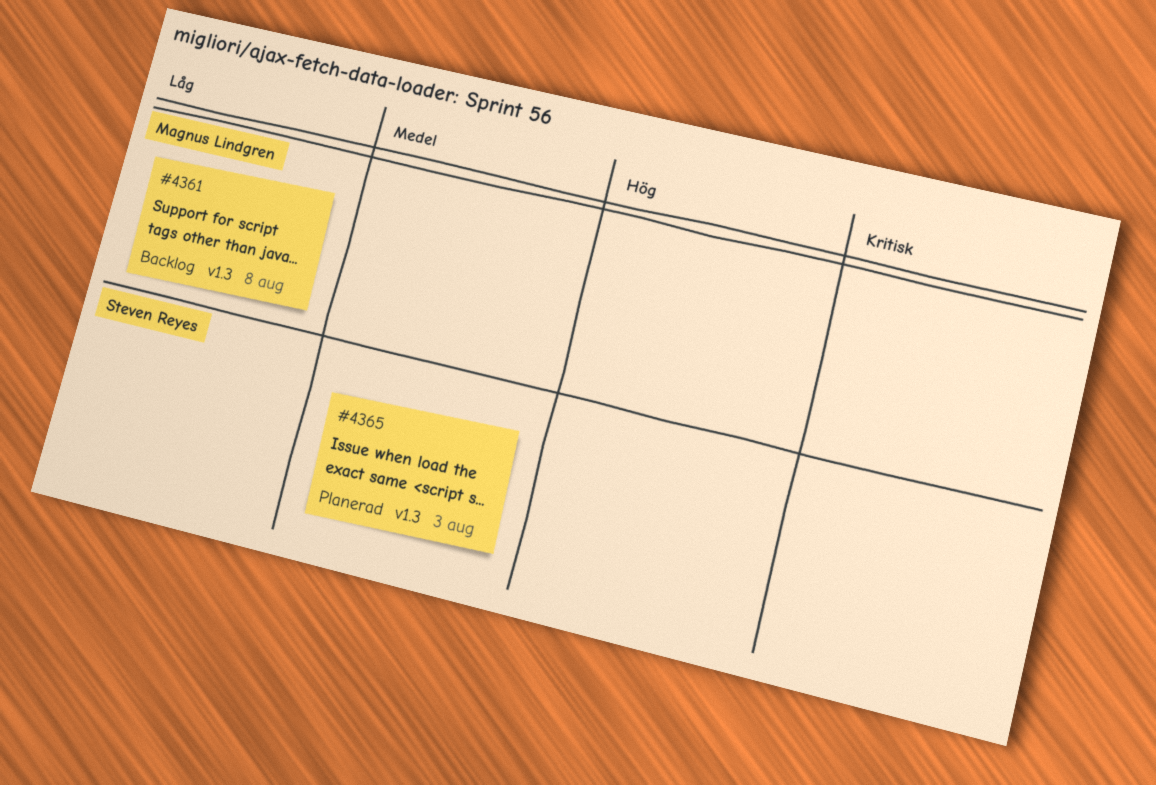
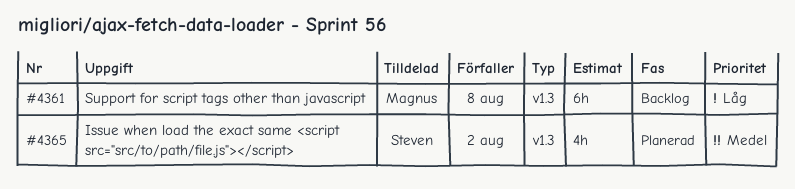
#4365, due: Aug 3 -> Aug 2

